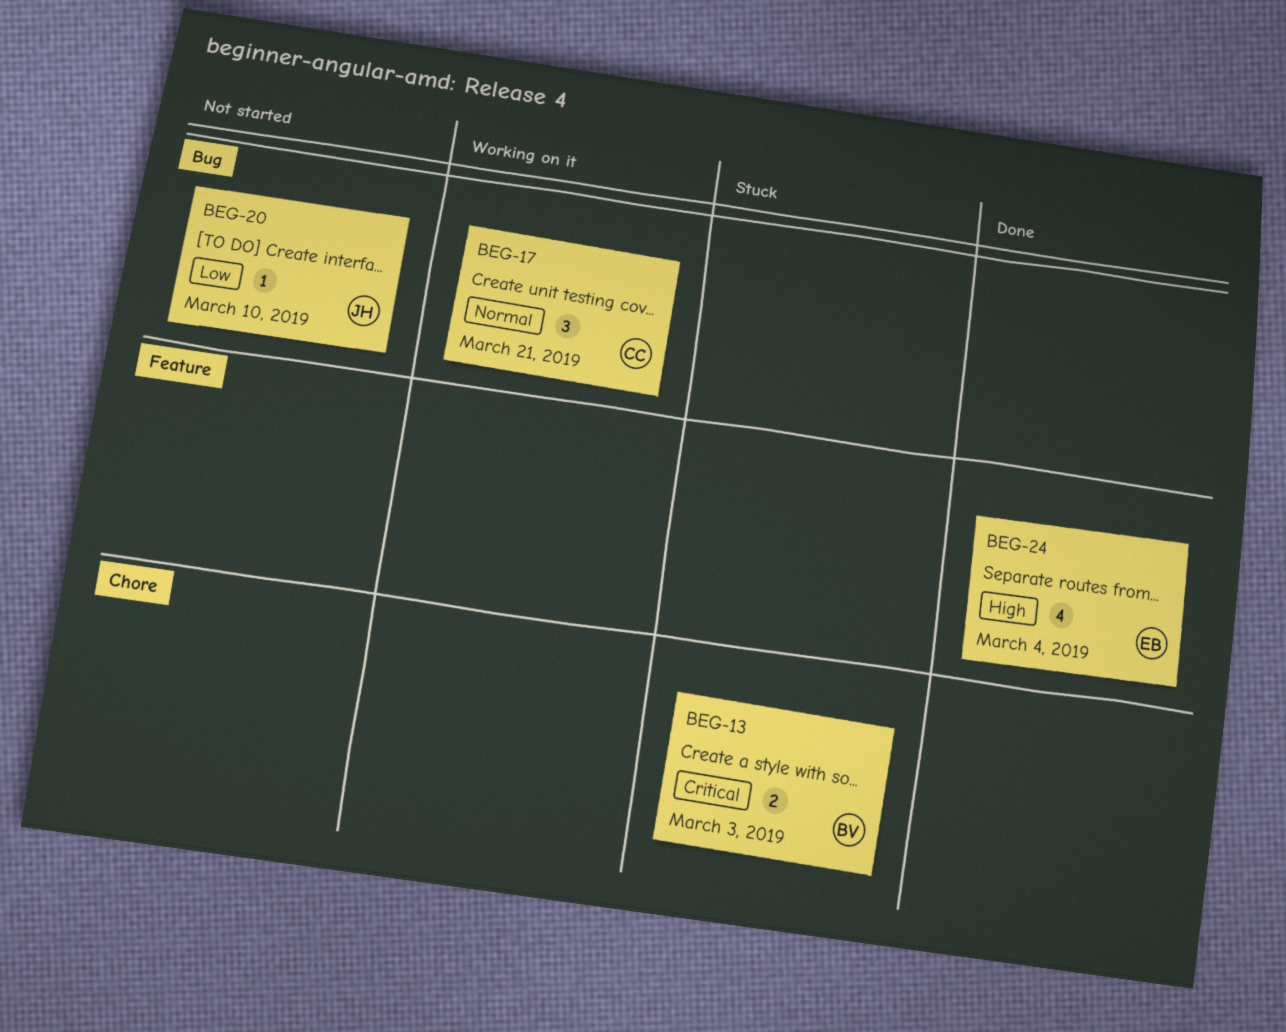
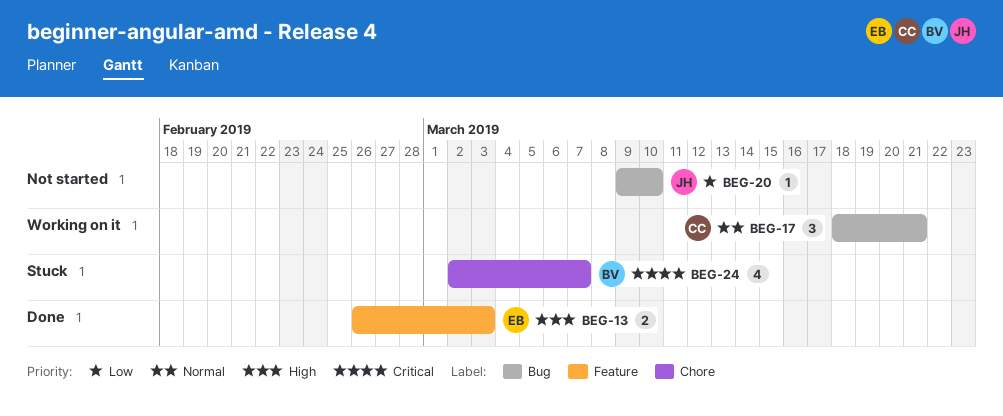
BEG-13, status: Stuck -> Done
BEG-13, owner: BV -> EB
BEG-13, priority: Critical -> High
BEG-13, label: Chore -> Feature
BEG-24, status: Done -> Stuck
BEG-24, owner: EB -> BV
BEG-24, priority: High -> Critical
BEG-24, label: Feature -> Chore
BEG-24, due: Mar 4 -> Mar 7

